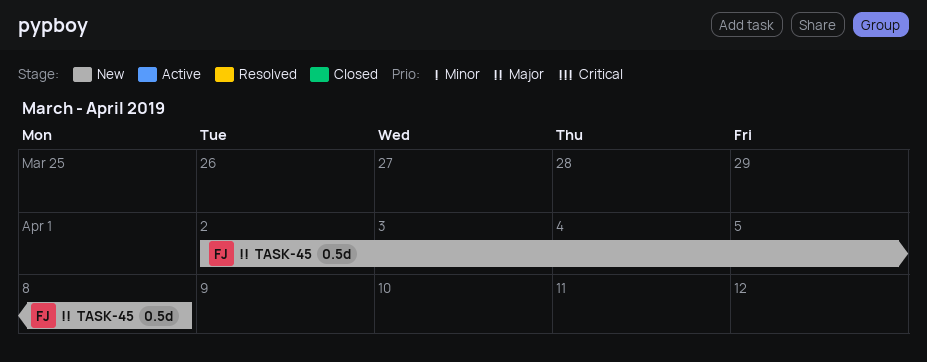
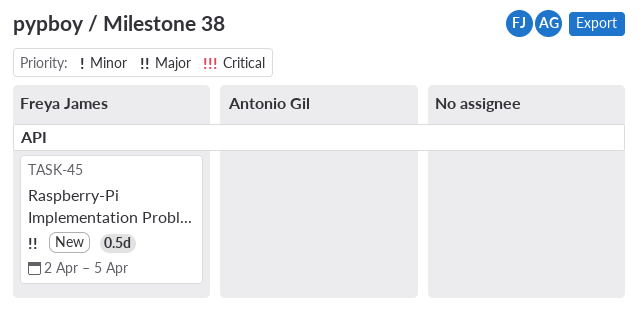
TASK-45, due: Apr 8 -> Apr 5

